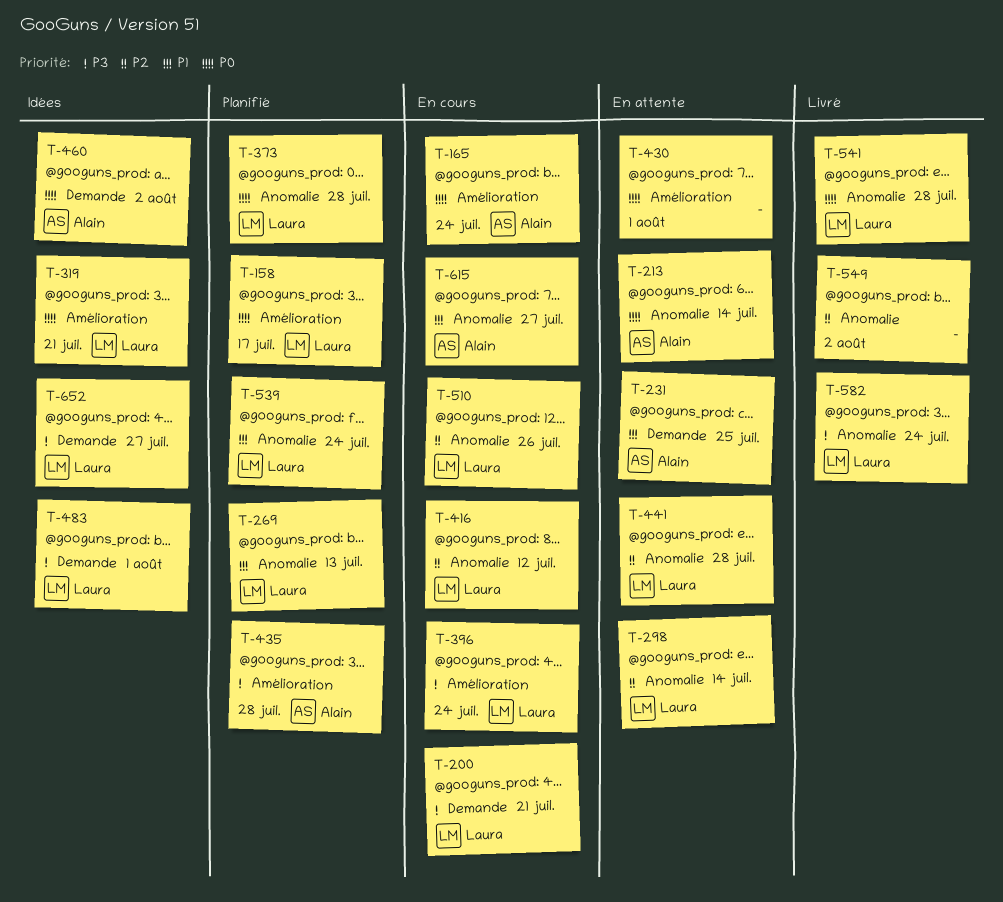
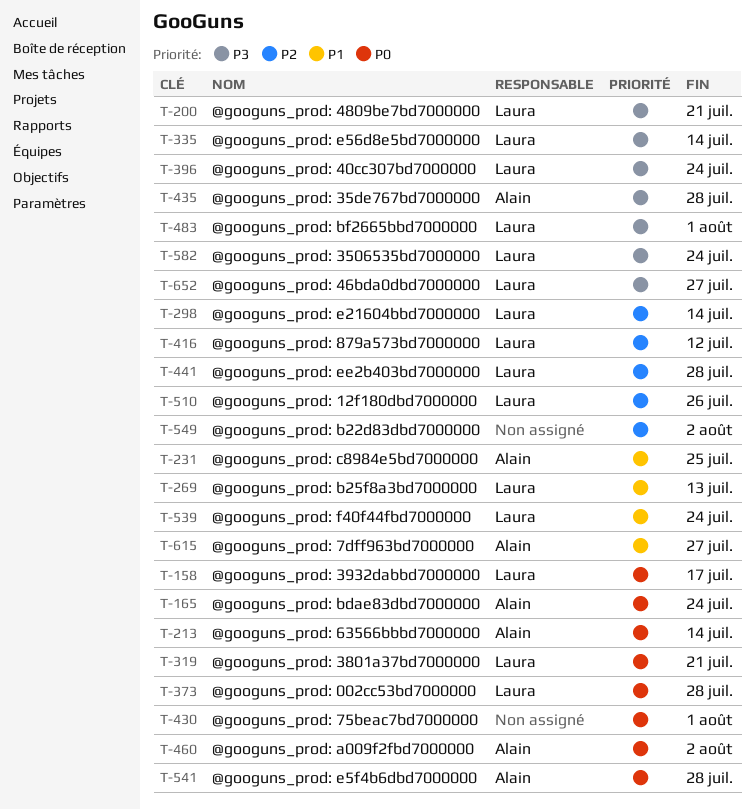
T-335: none -> present
T-541, owner: Laura -> Alain

